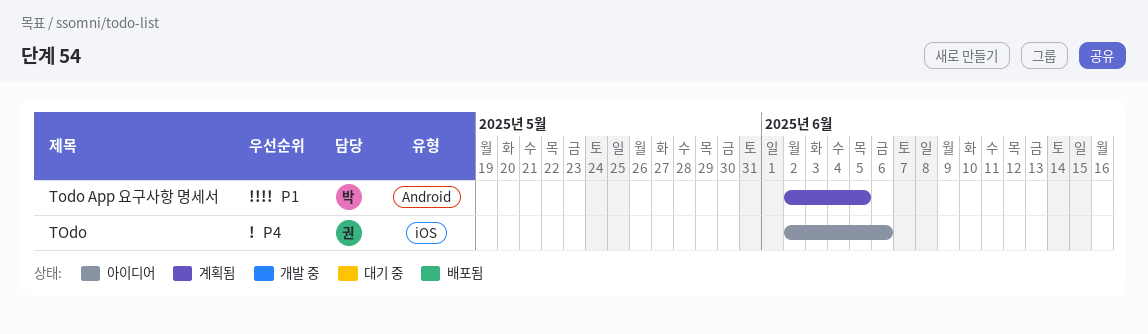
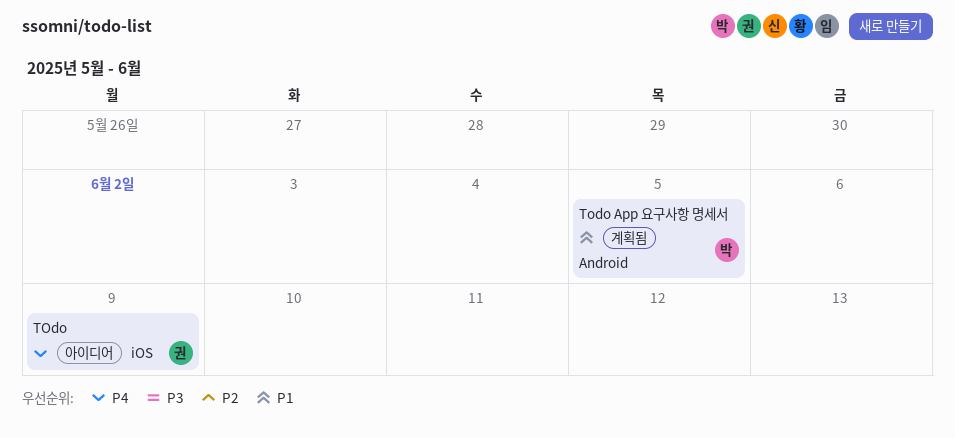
TOdo, due: Jun 6 -> Jun 9

